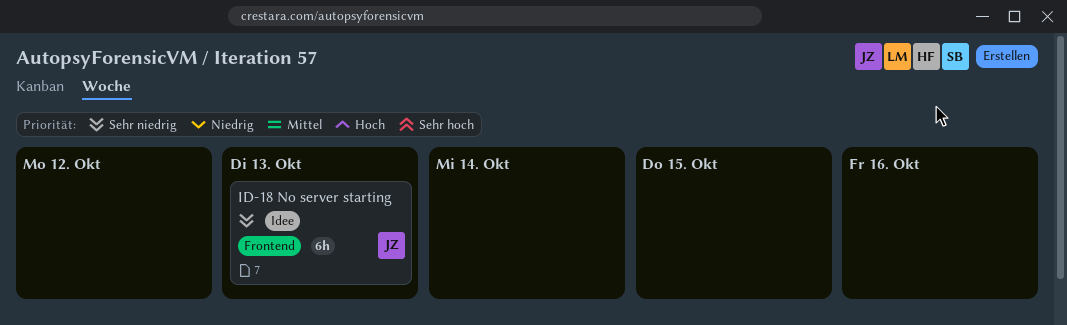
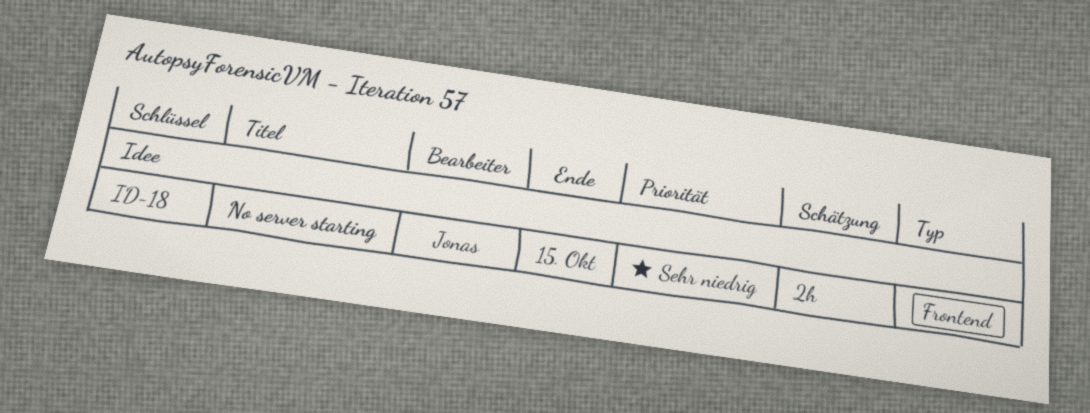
ID-18, estimate: 6h -> 2h
ID-18, due: Oct 13 -> Oct 15

